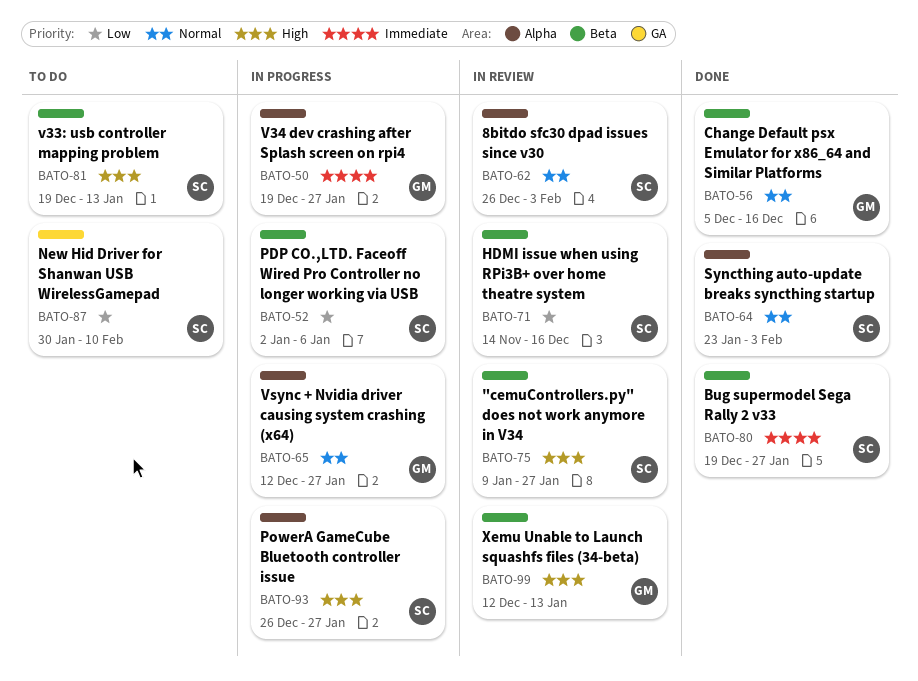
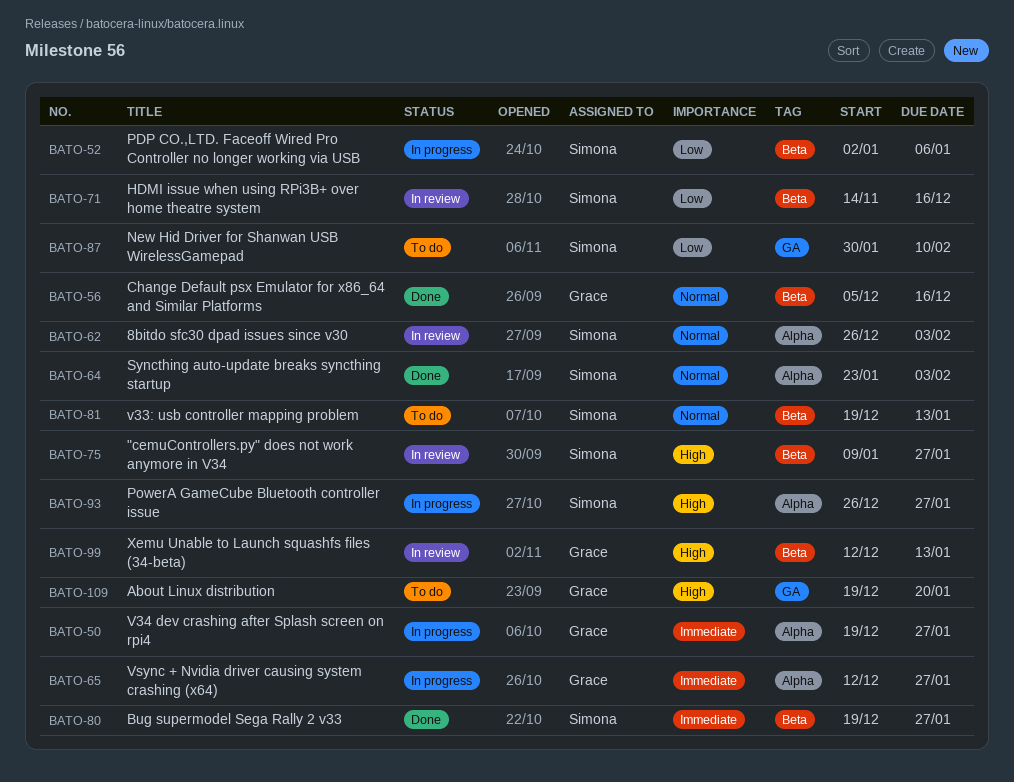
BATO-65, priority: Normal -> Immediate
BATO-81, priority: High -> Normal
BATO-109: none -> present

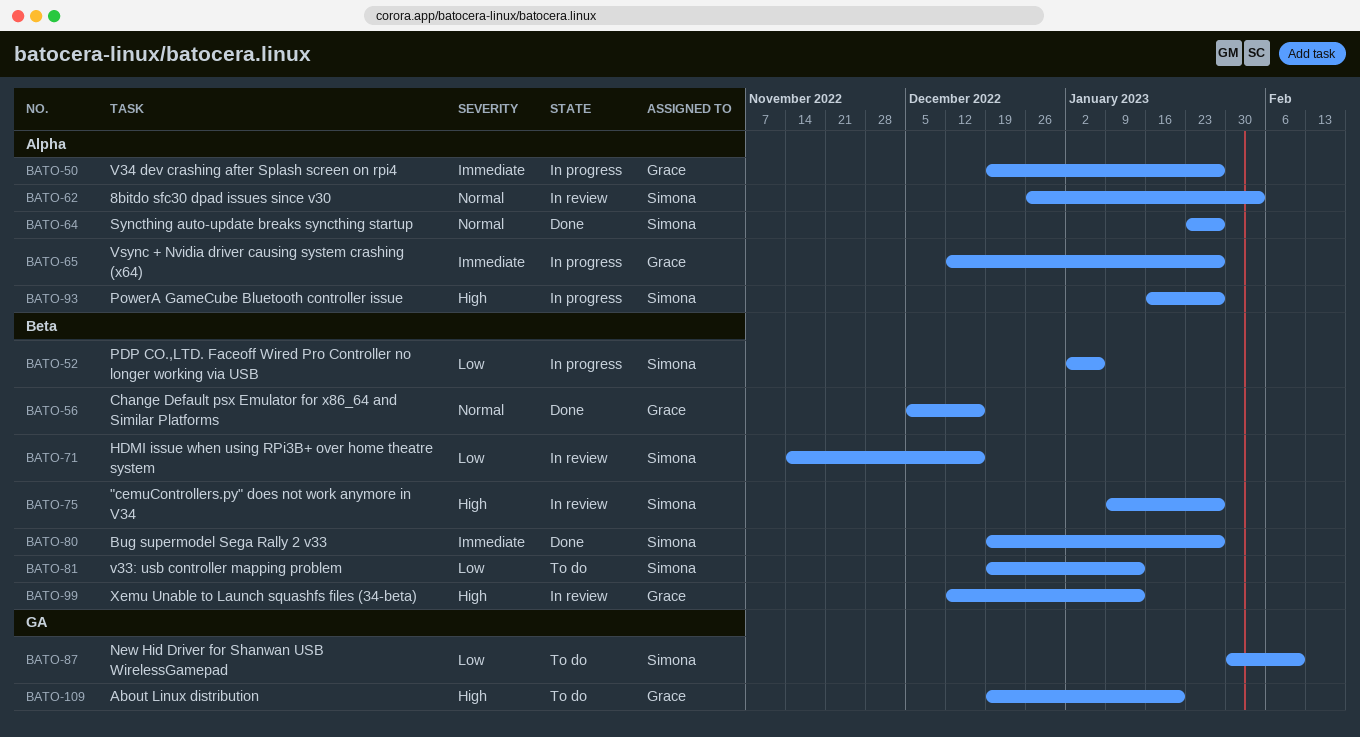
BATO-64, due: Feb 3 -> Jan 27
BATO-81, priority: Normal -> Low
BATO-93, start: Dec 26 -> Jan 16

